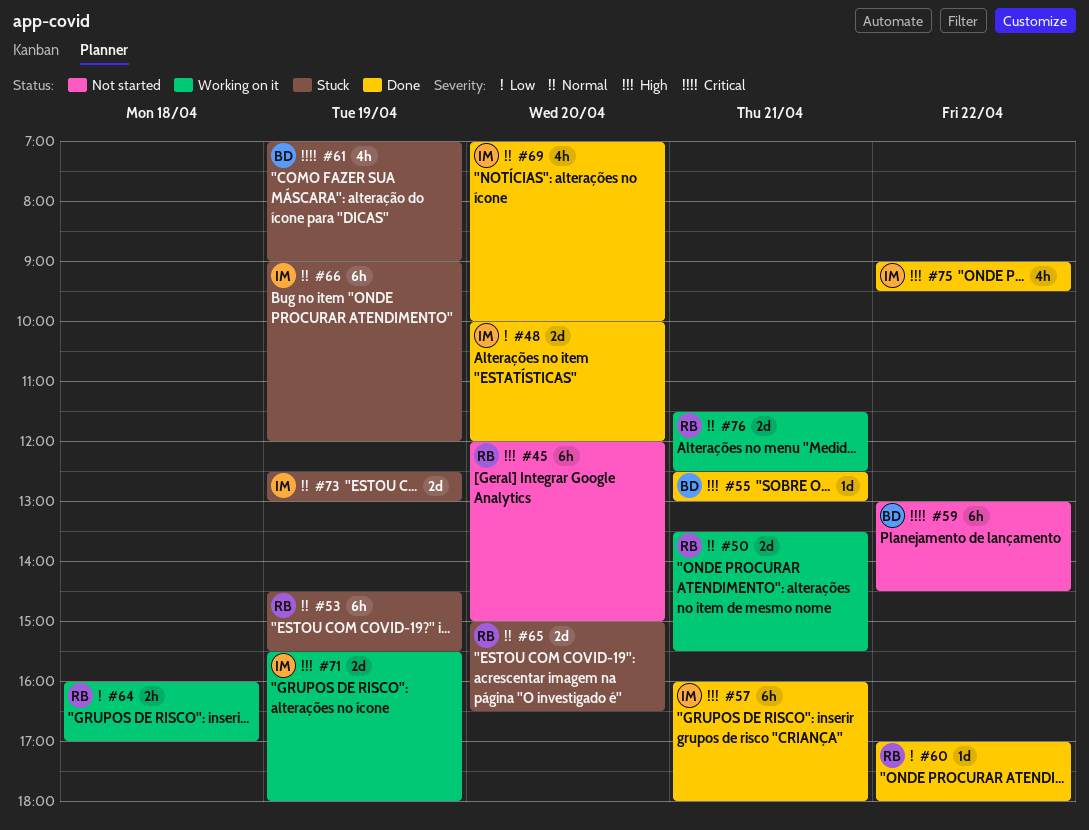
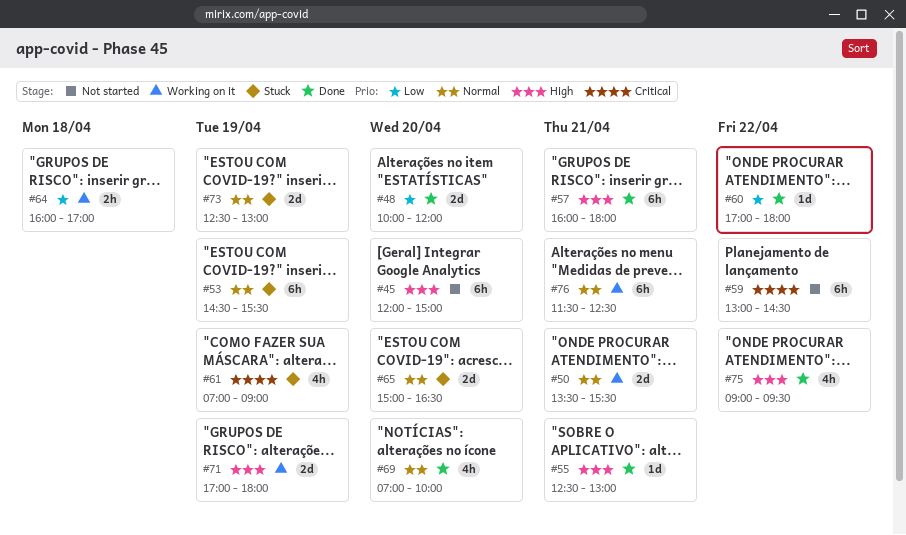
#66: present -> none
#71, begins: 15:30 -> 17:00
#76, estimate: 2d -> 6h

